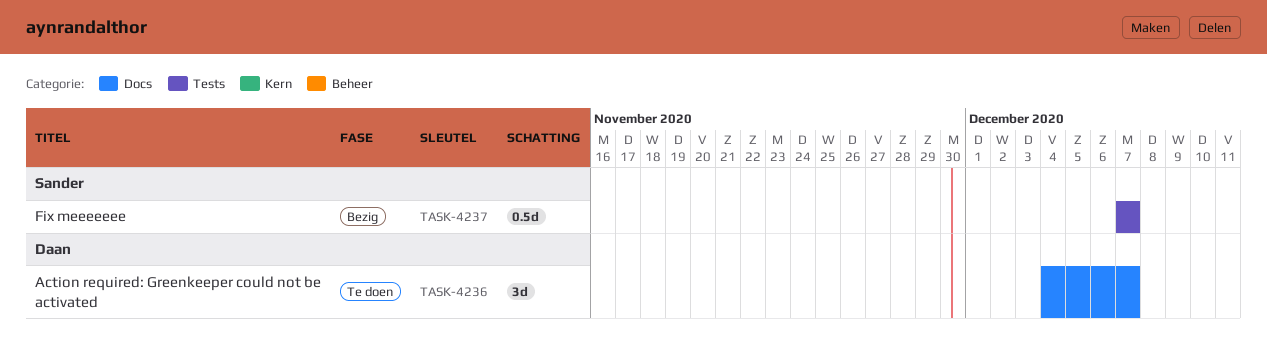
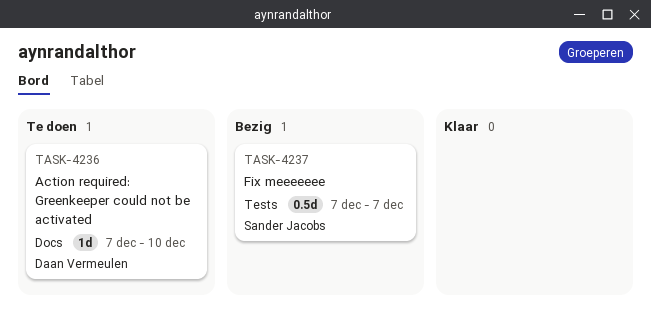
TASK-4236, estimate: 3d -> 1d
TASK-4236, start: Dec 4 -> Dec 7
TASK-4236, due: Dec 7 -> Dec 10

